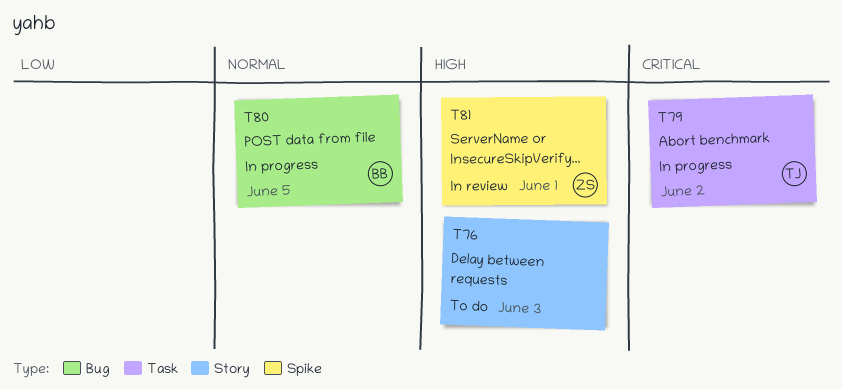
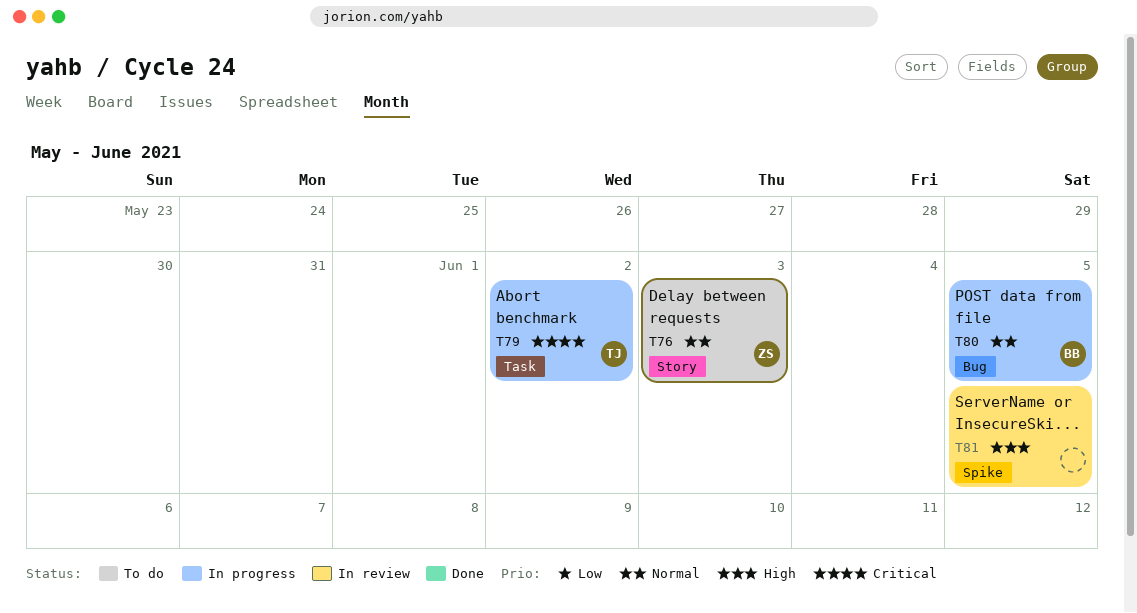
T76, owner: none -> ZS
T76, priority: High -> Normal
T81, owner: ZS -> none
T81, due: Jun 1 -> Jun 5

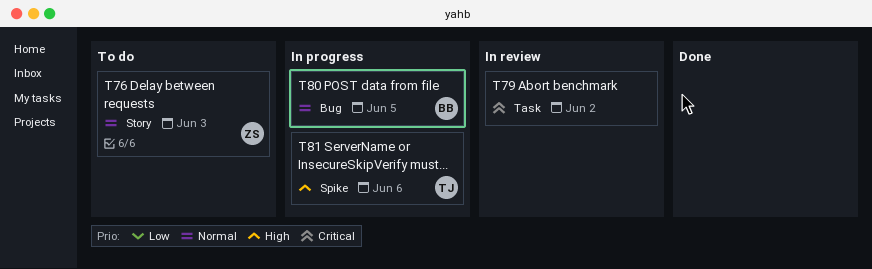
T79, status: In progress -> In review
T79, owner: TJ -> none
T81, status: In review -> In progress
T81, owner: none -> TJ
T81, due: Jun 5 -> Jun 6

